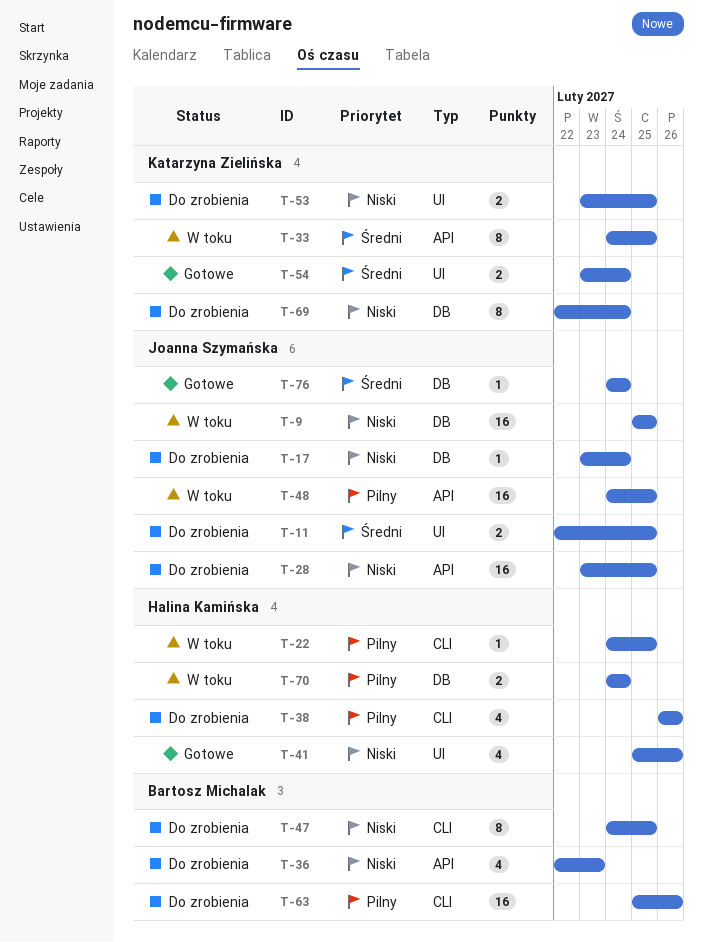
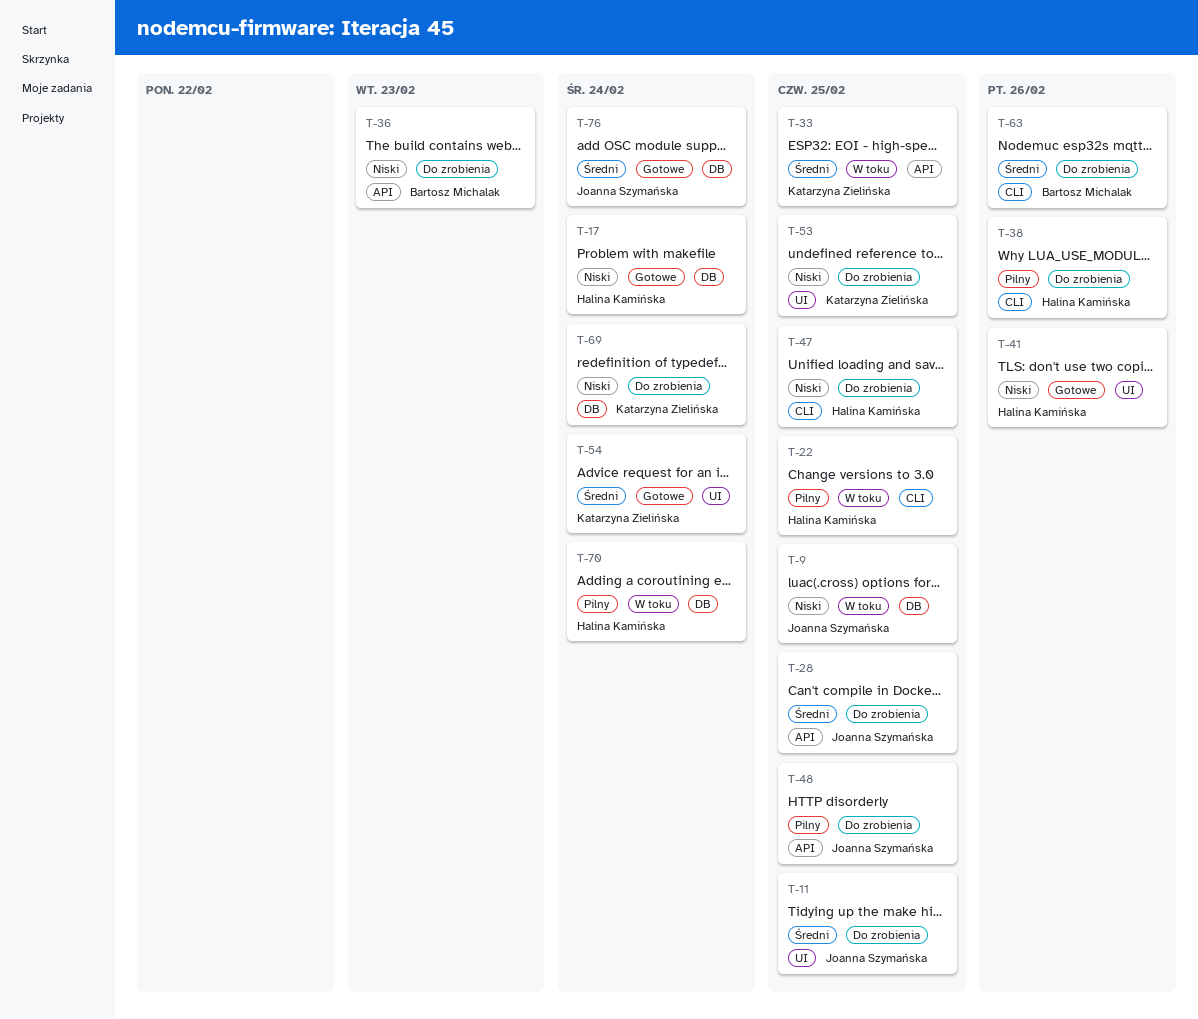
T-17, status: Do zrobienia -> Gotowe
T-17, owner: Joanna Szymańska -> Halina Kamińska
T-28, priority: Niski -> Średni
T-47, owner: Bartosz Michalak -> Halina Kamińska
T-48, status: W toku -> Do zrobienia
T-63, priority: Pilny -> Średni

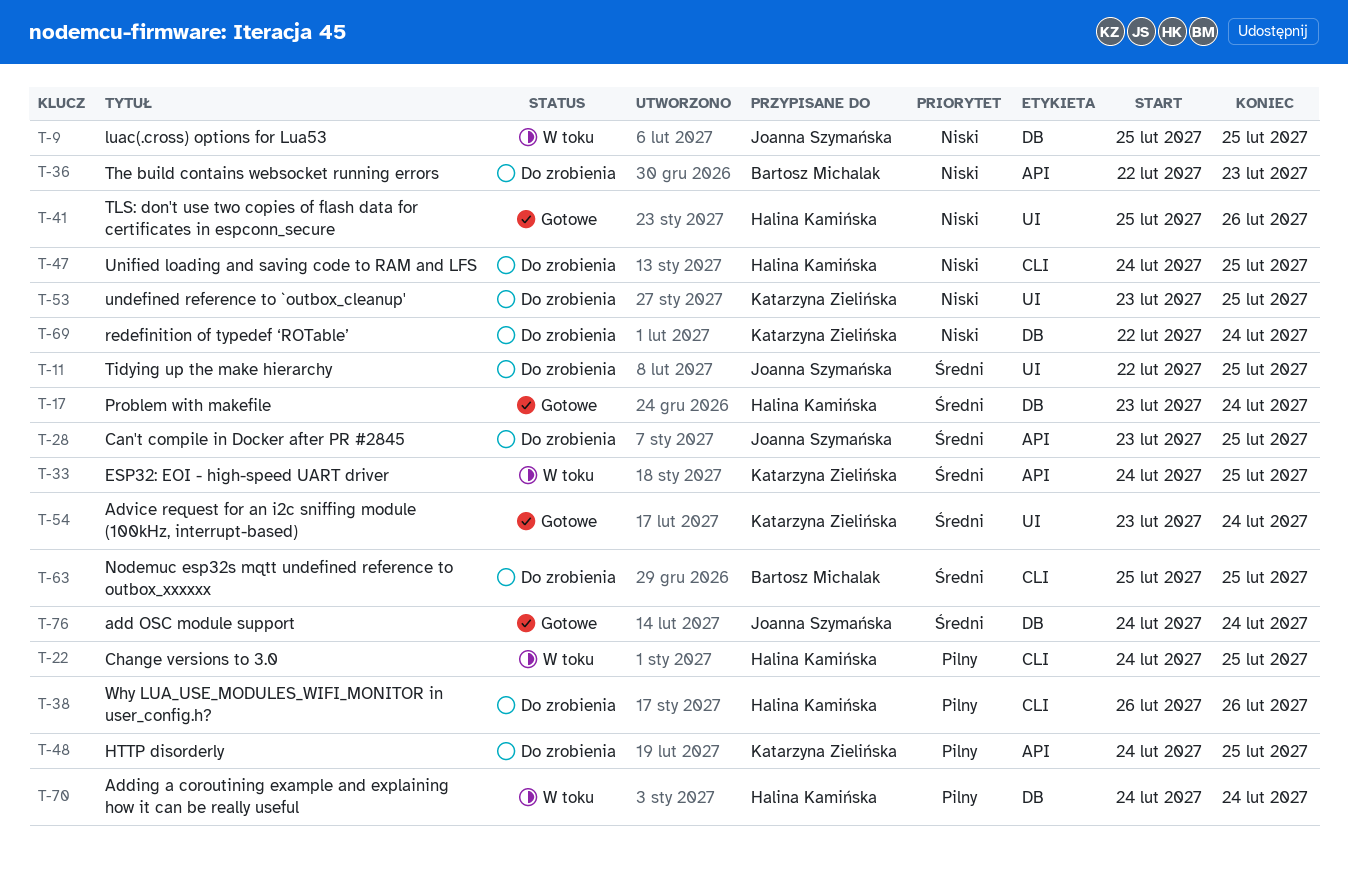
T-17, priority: Niski -> Średni
T-48, owner: Joanna Szymańska -> Katarzyna Zielińska
T-63, due: Feb 26 -> Feb 25

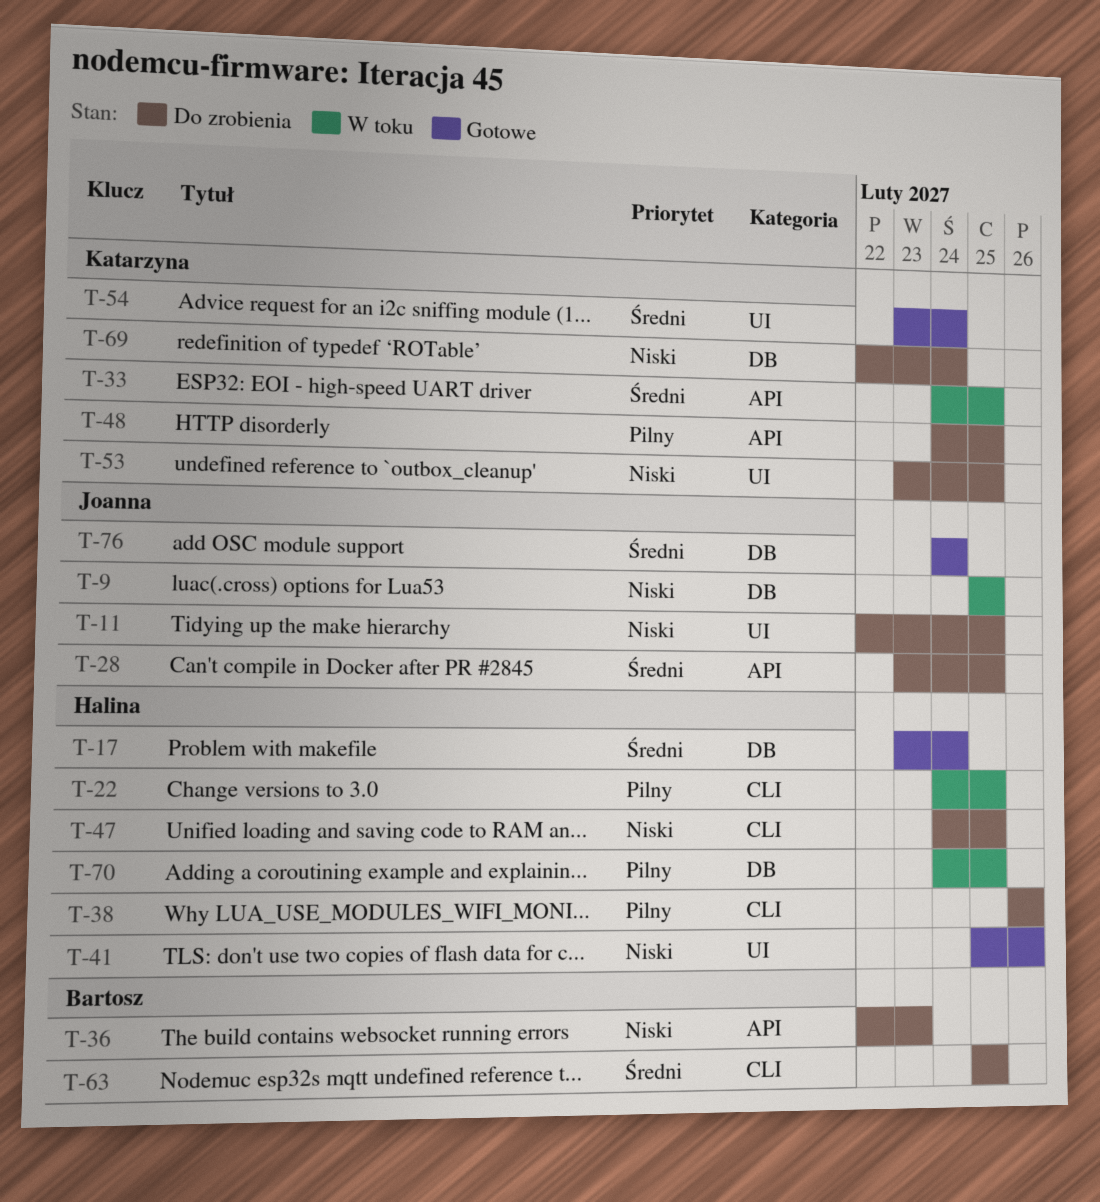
T-11, priority: Średni -> Niski
T-70, due: Feb 24 -> Feb 25

